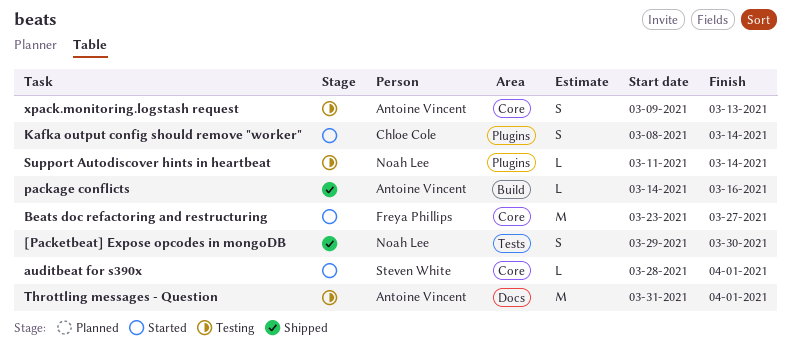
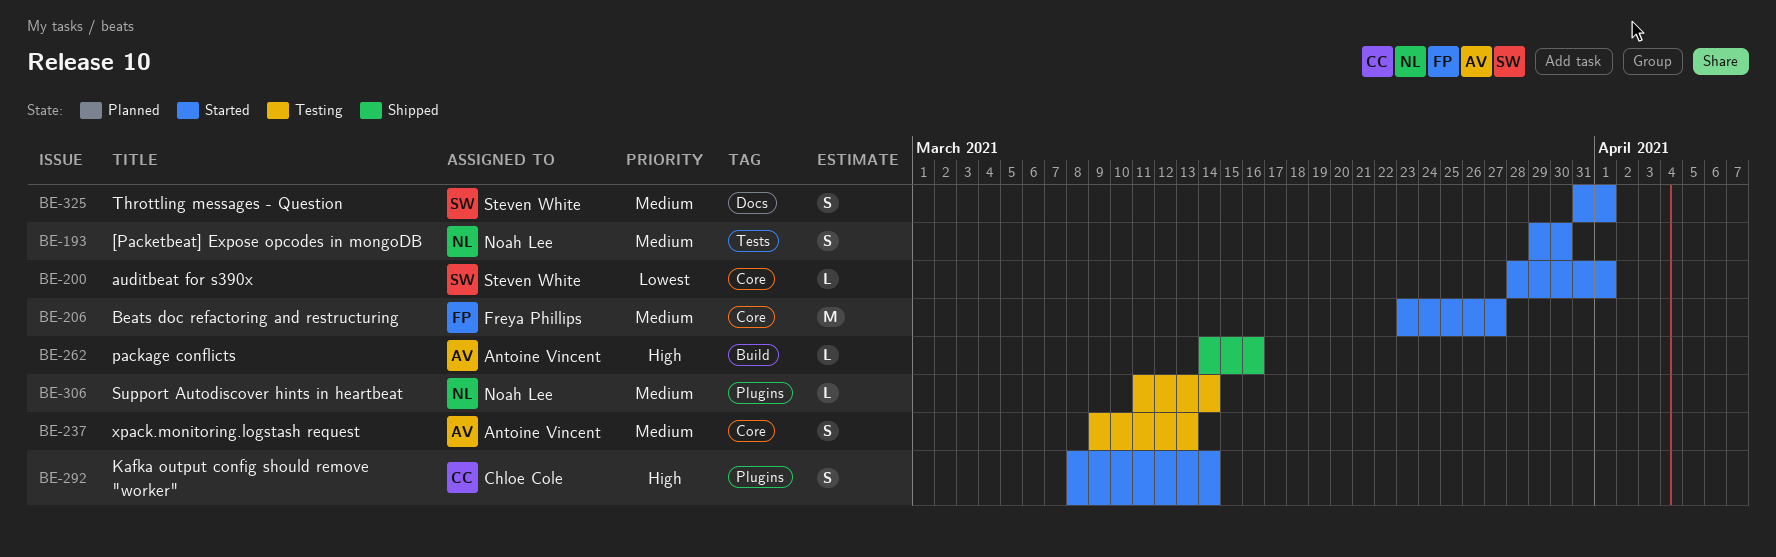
[Packetbeat] Expose opcodes in mongoDB, status: Shipped -> Started
Throttling messages - Question, status: Testing -> Started
Throttling messages - Question, owner: Antoine Vincent -> Steven White
Throttling messages - Question, estimate: M -> S

